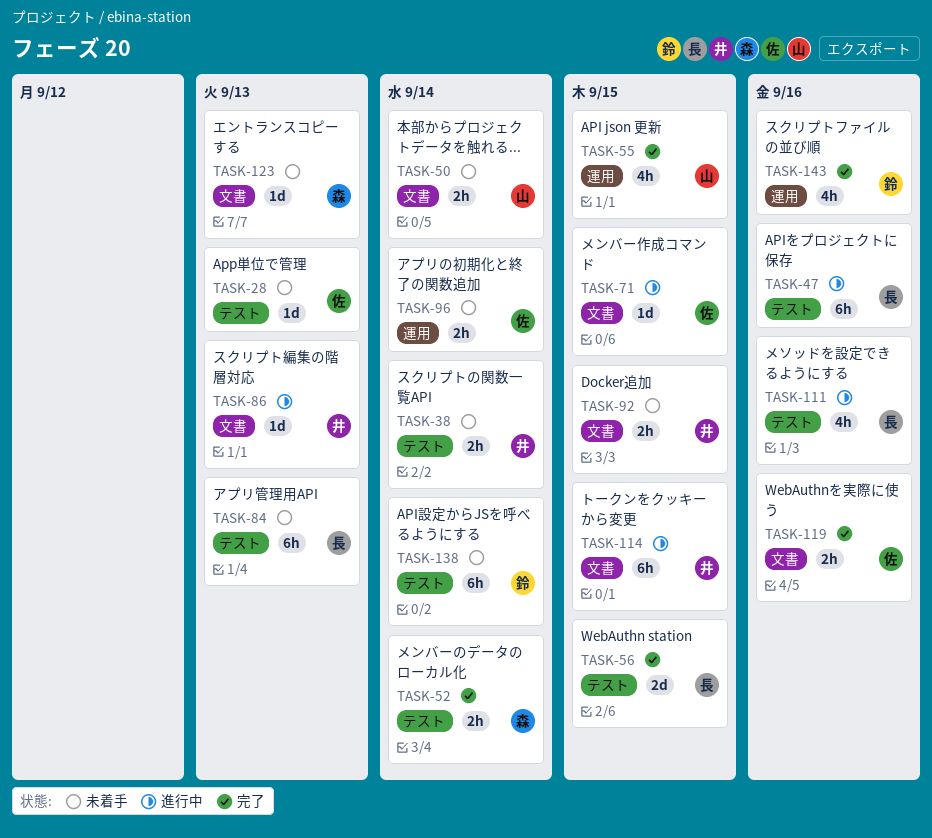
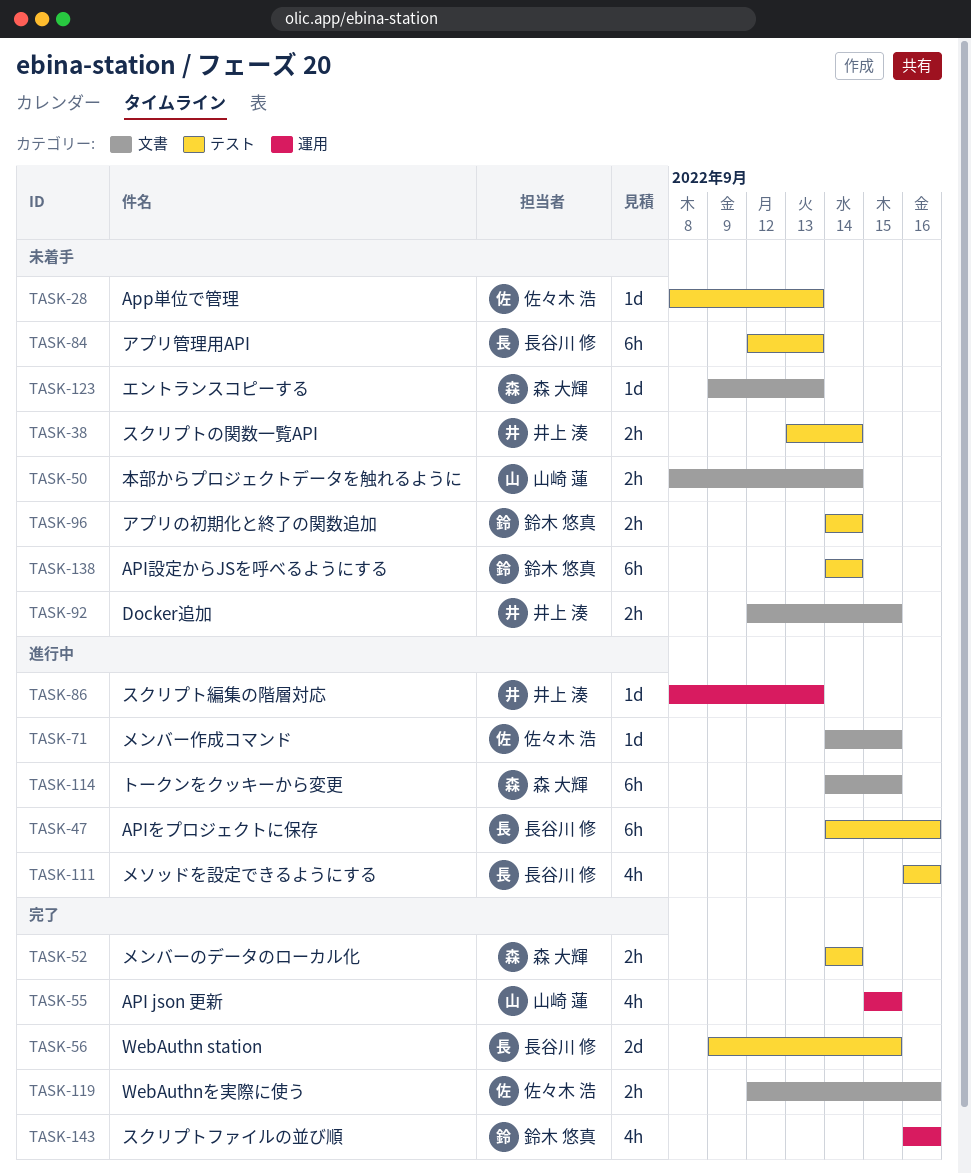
TASK-86, label: 文書 -> 運用
TASK-96, owner: 佐々木 浩 -> 鈴木 悠真
TASK-96, label: 運用 -> テスト
TASK-114, owner: 井上 湊 -> 森 大輝

